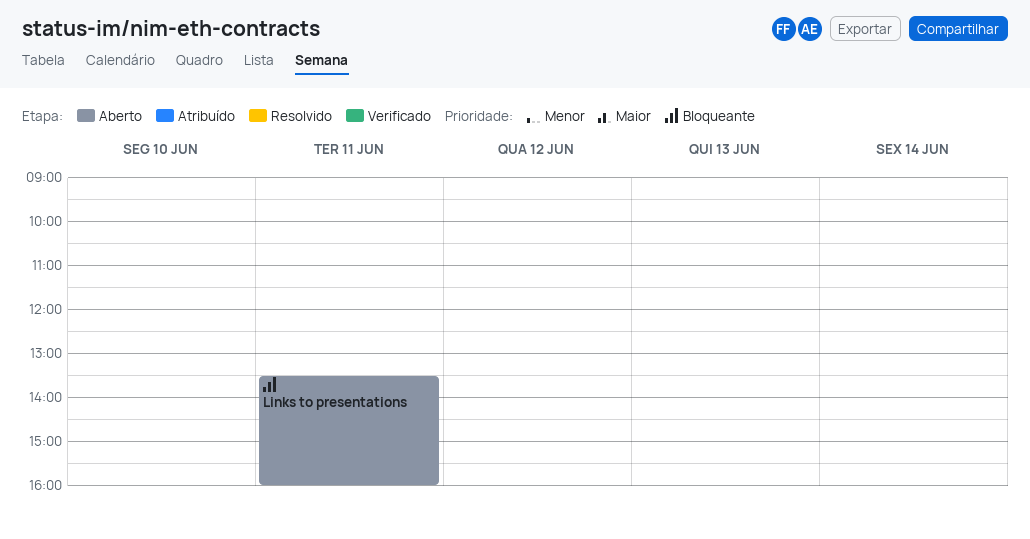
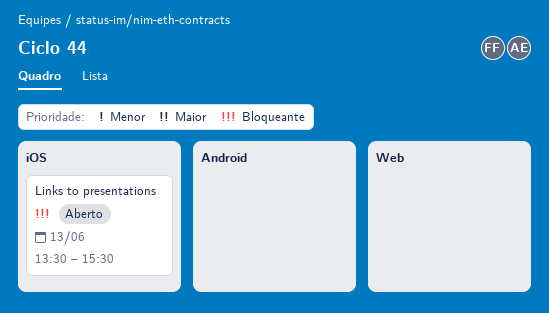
Links to presentations, day: Jun 11 -> Jun 13
Links to presentations, ends: 16:00 -> 15:30

